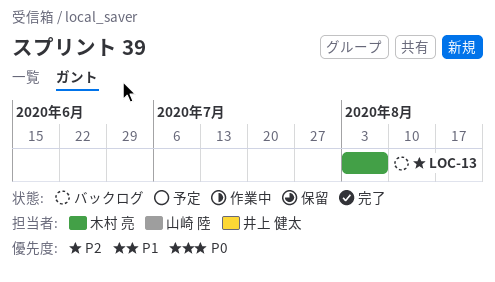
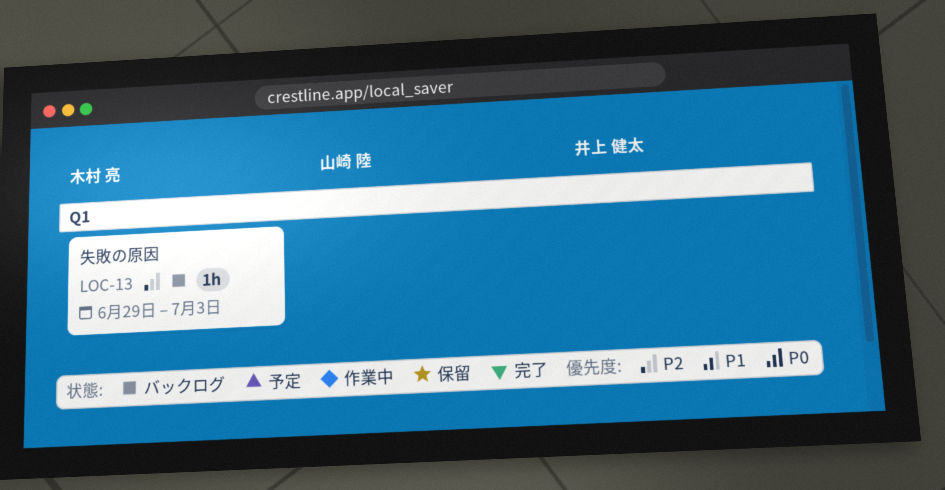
LOC-13, start: Aug 3 -> Jun 29
LOC-13, due: Aug 7 -> Jul 3

